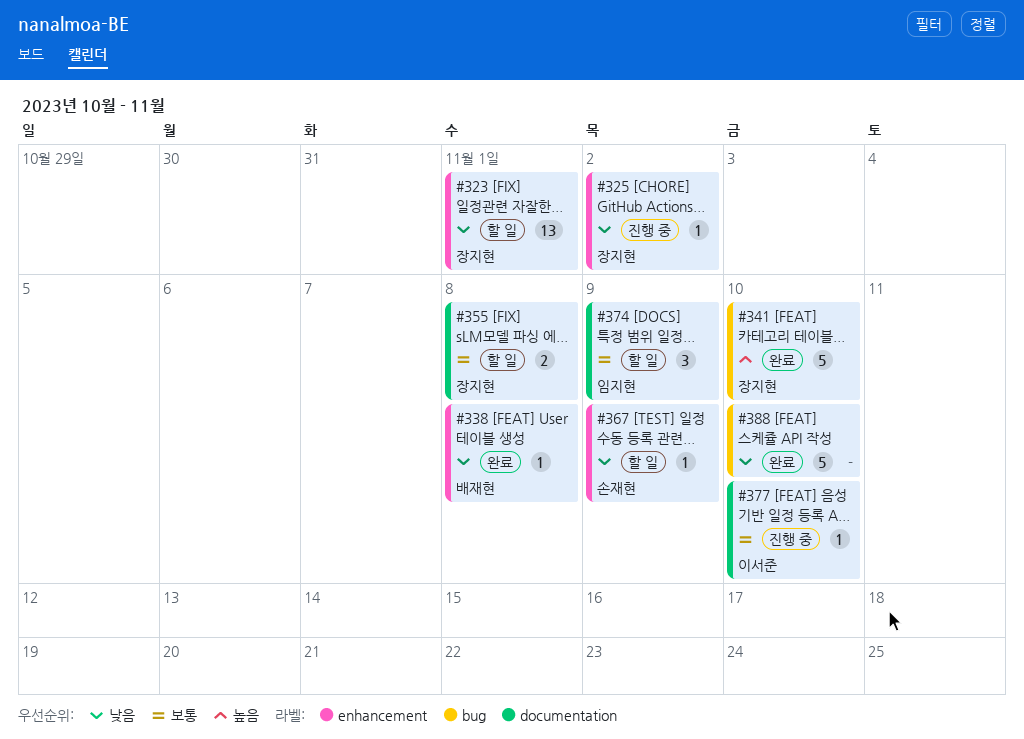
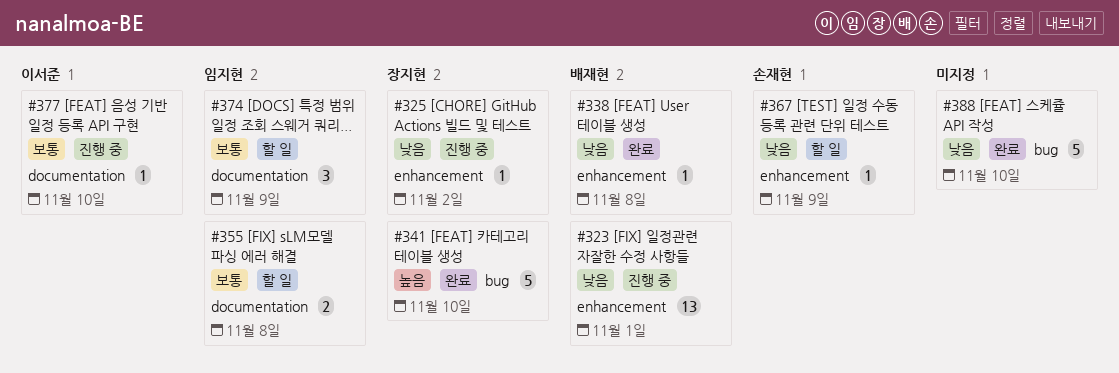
#323, status: 할 일 -> 진행 중
#323, owner: 장지현 -> 배재현
#355, owner: 장지현 -> 임지현

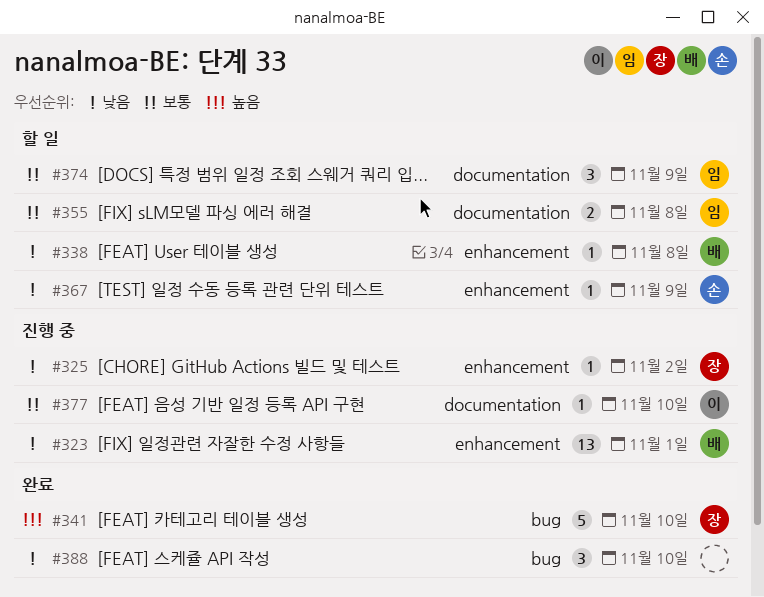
#338, status: 완료 -> 할 일
#388, estimate: 5 -> 3

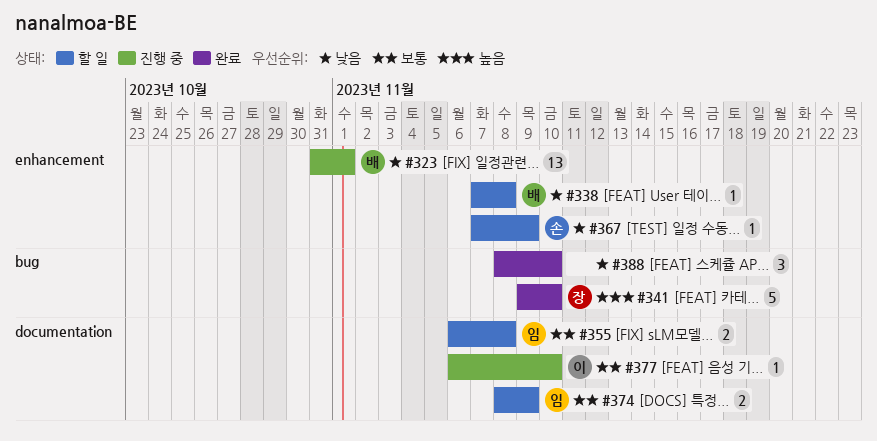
#325: present -> none
#374, estimate: 3 -> 2

